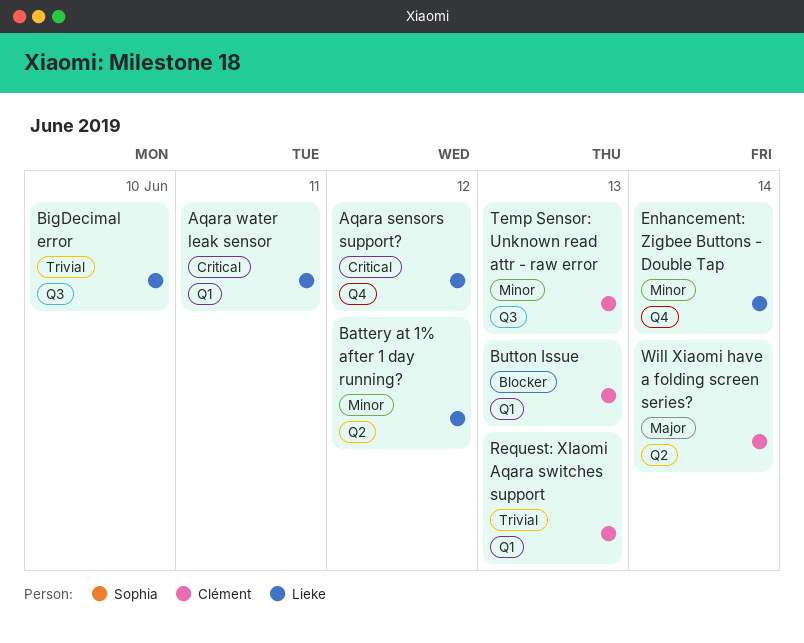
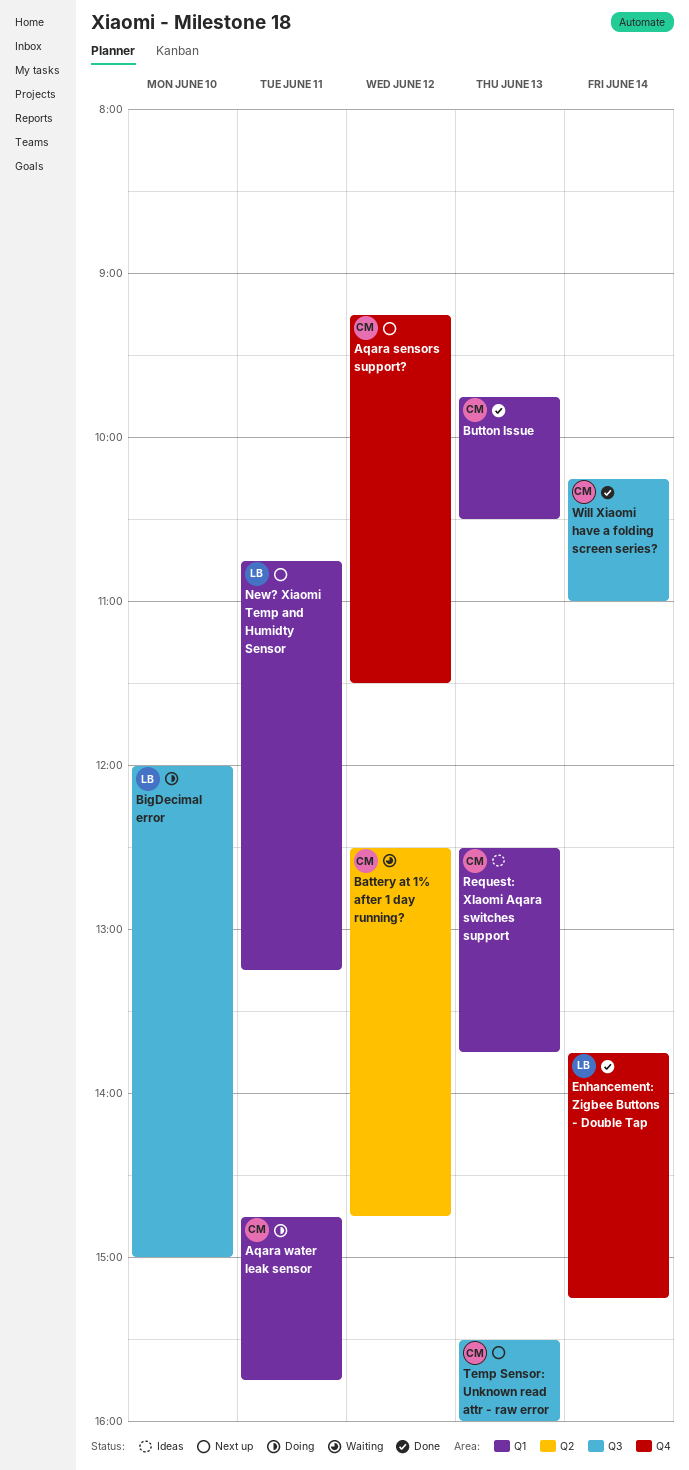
Aqara sensors support?, owner: Lieke -> Clément
Aqara water leak sensor, owner: Lieke -> Clément
Battery at 1% after 1 day running?, owner: Lieke -> Clément
New? Xiaomi Temp and Humidty Sensor: none -> present
Will Xiaomi have a folding screen series?, label: Q2 -> Q3

